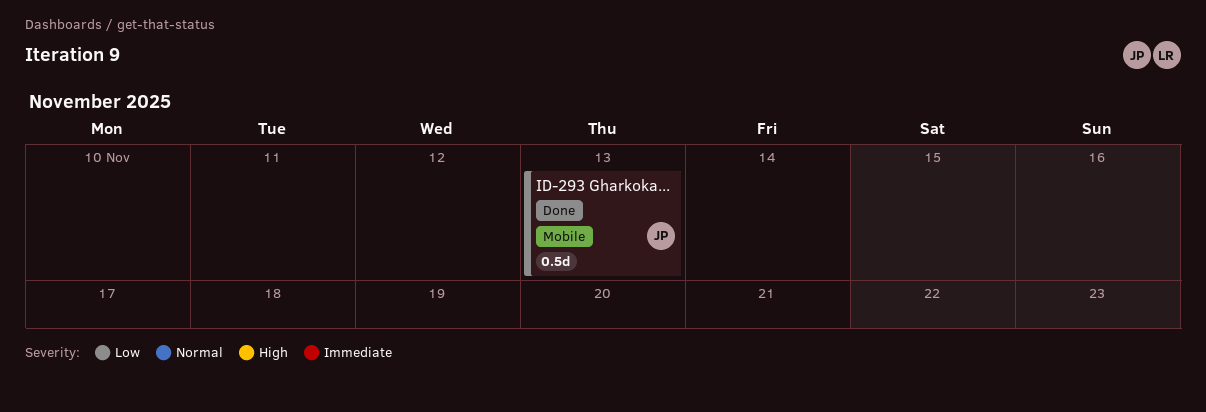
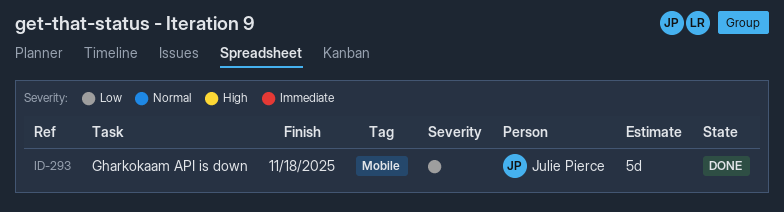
ID-293, estimate: 0.5d -> 5d
ID-293, due: Nov 13 -> Nov 18

